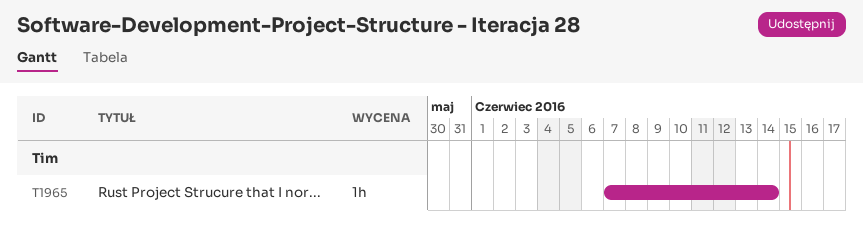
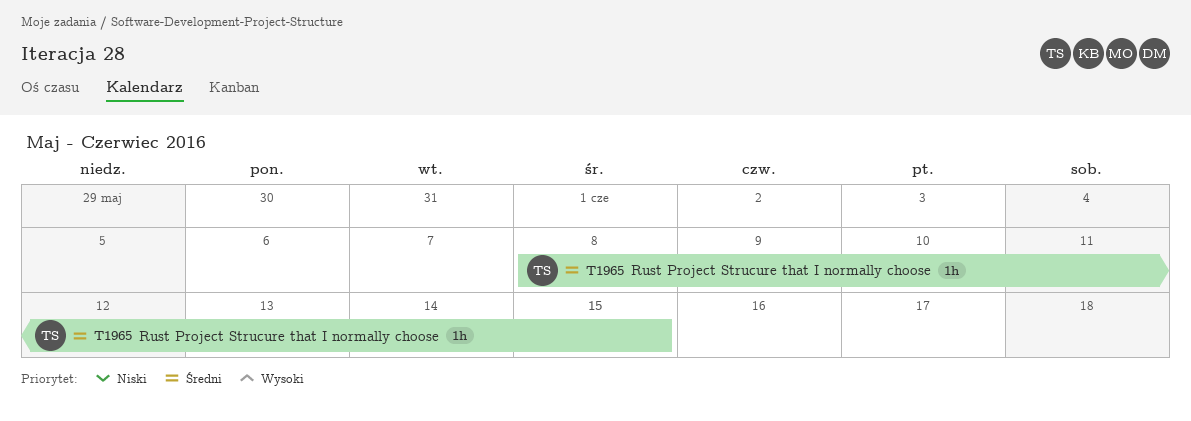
T1965, start: Jun 7 -> Jun 8
T1965, due: Jun 14 -> Jun 15

